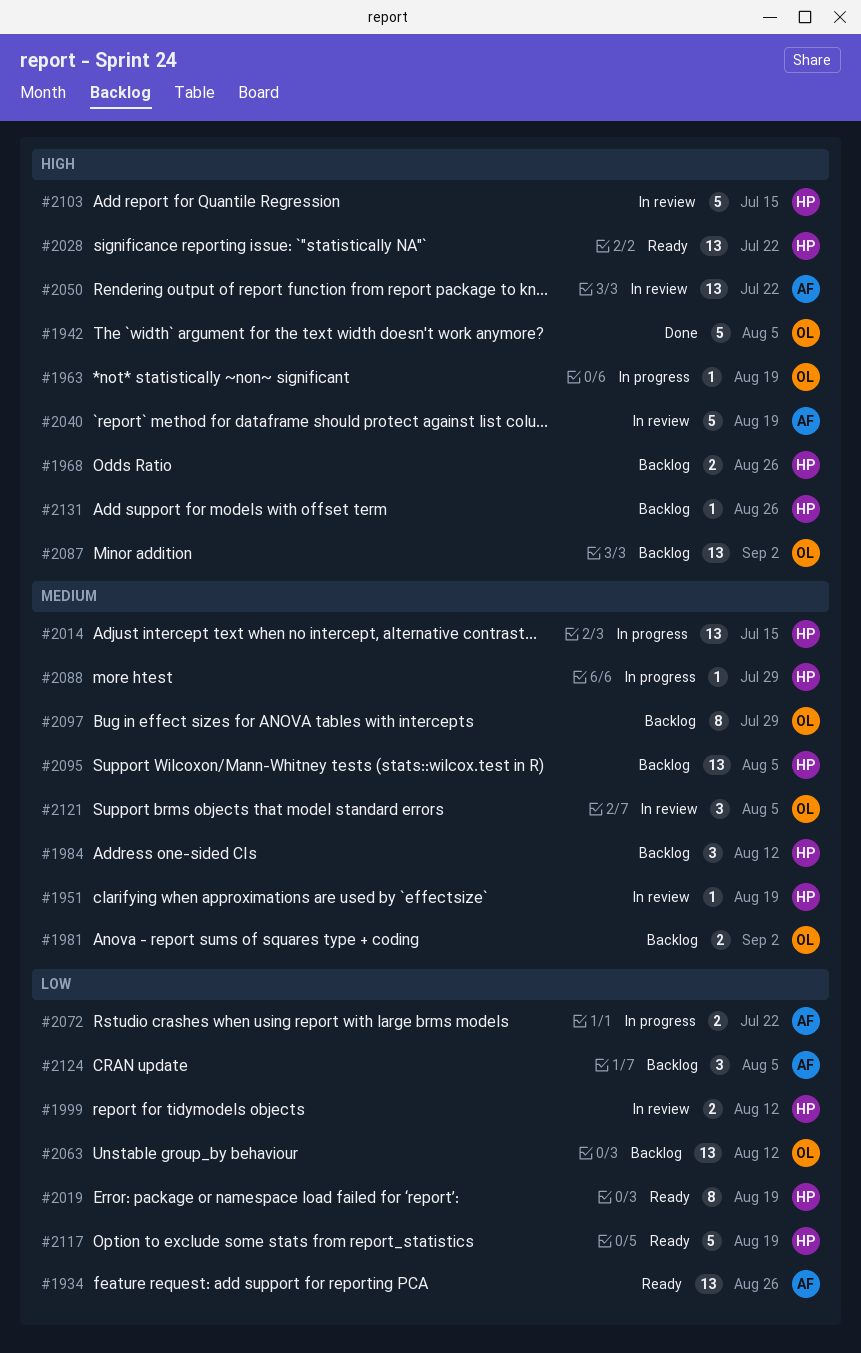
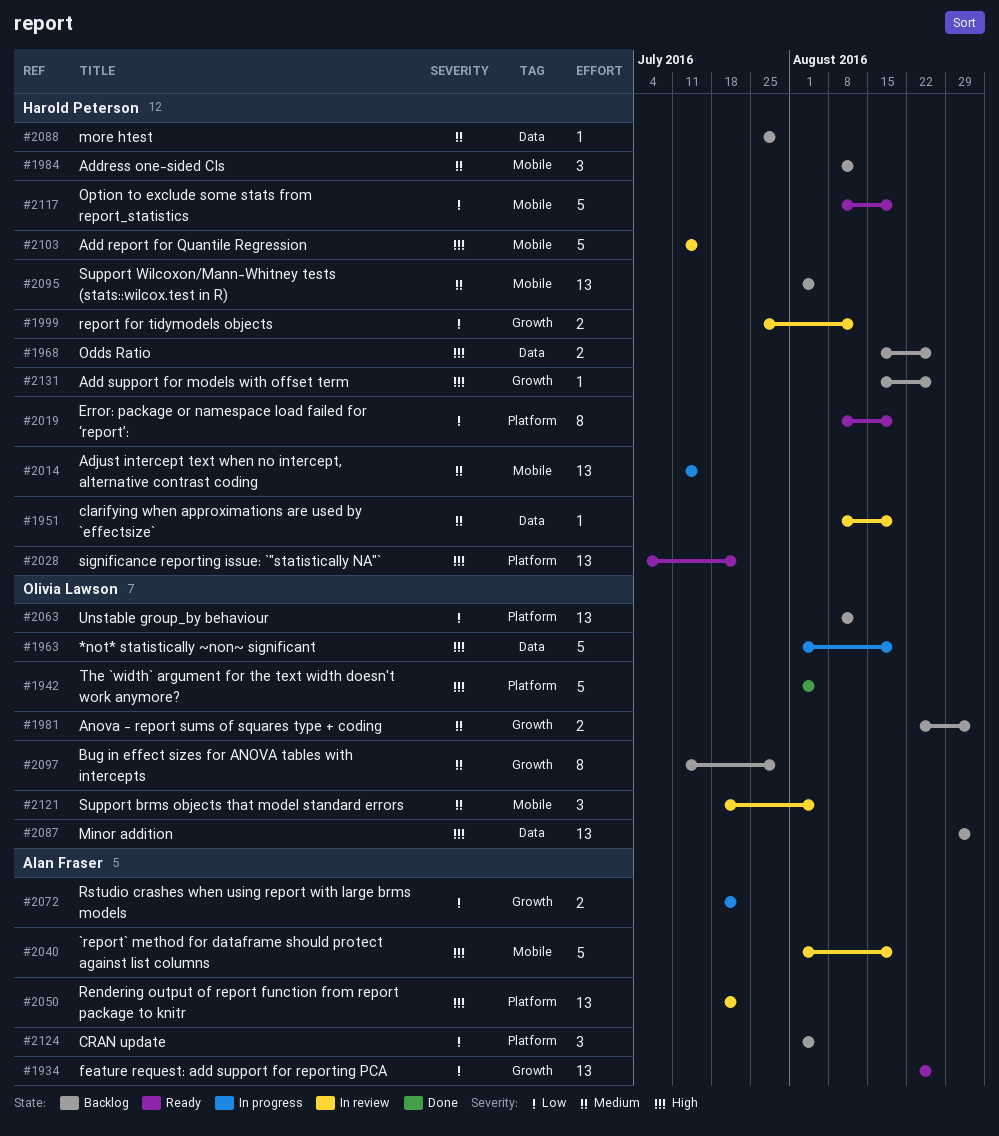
#1963, estimate: 1 -> 5
#2088, status: In progress -> Backlog

